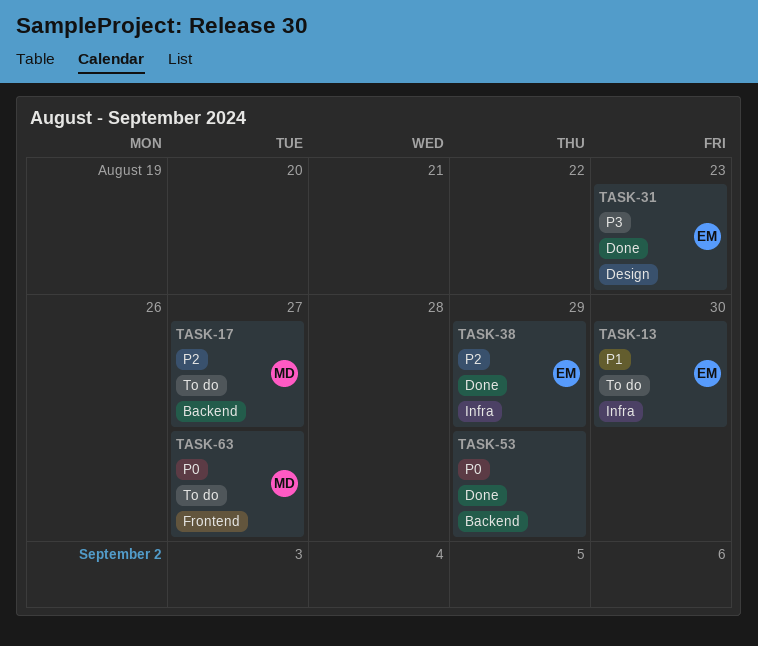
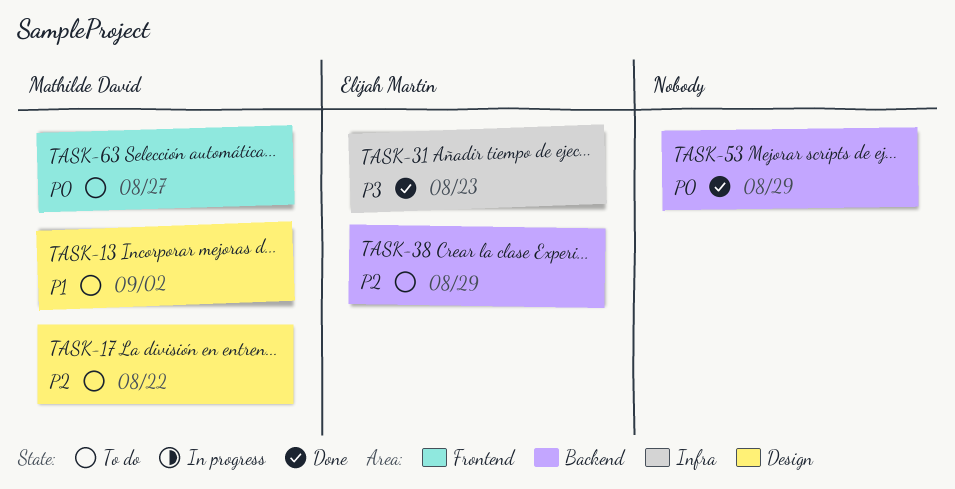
TASK-13, owner: Elijah Martin -> Mathilde David
TASK-13, label: Infra -> Design
TASK-13, due: Aug 30 -> Sep 2
TASK-17, label: Backend -> Design
TASK-17, due: Aug 27 -> Aug 22
TASK-31, label: Design -> Infra
TASK-38, status: Done -> To do
TASK-38, label: Infra -> Backend

